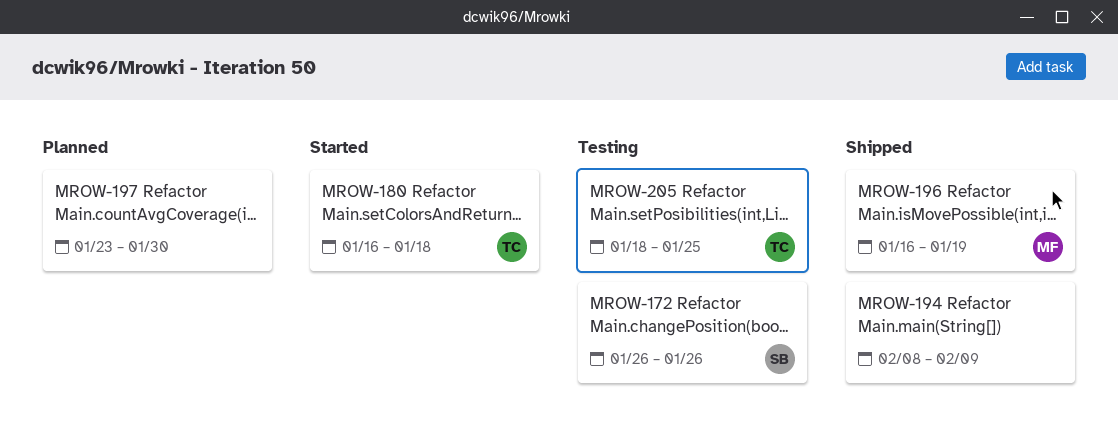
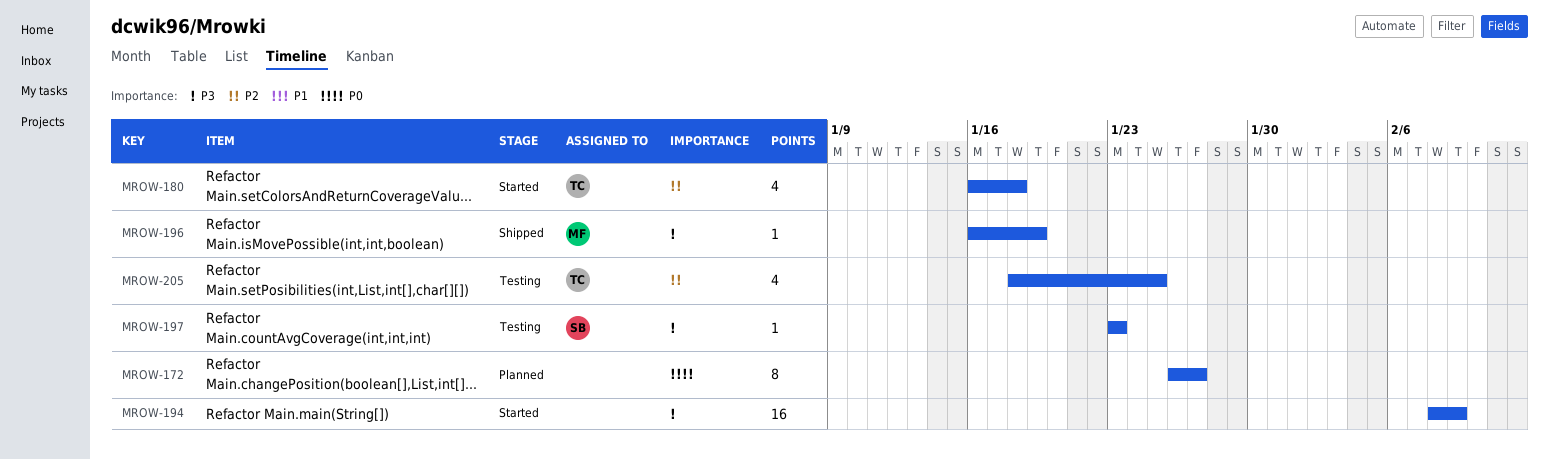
MROW-172, status: Testing -> Planned
MROW-172, owner: SB -> none
MROW-172, due: Jan 26 -> Jan 27
MROW-194, status: Shipped -> Started
MROW-197, status: Planned -> Testing
MROW-197, owner: none -> SB
MROW-197, due: Jan 30 -> Jan 23

